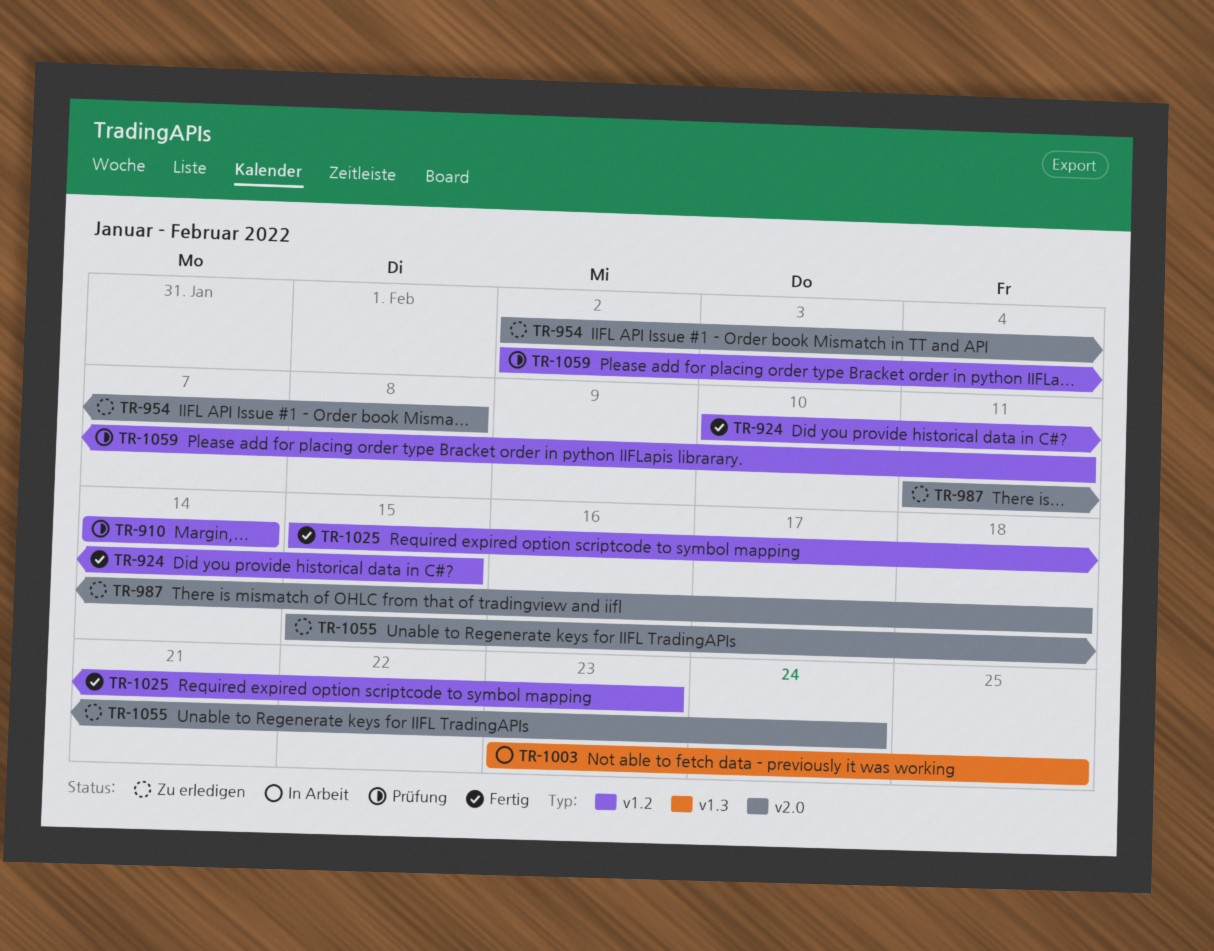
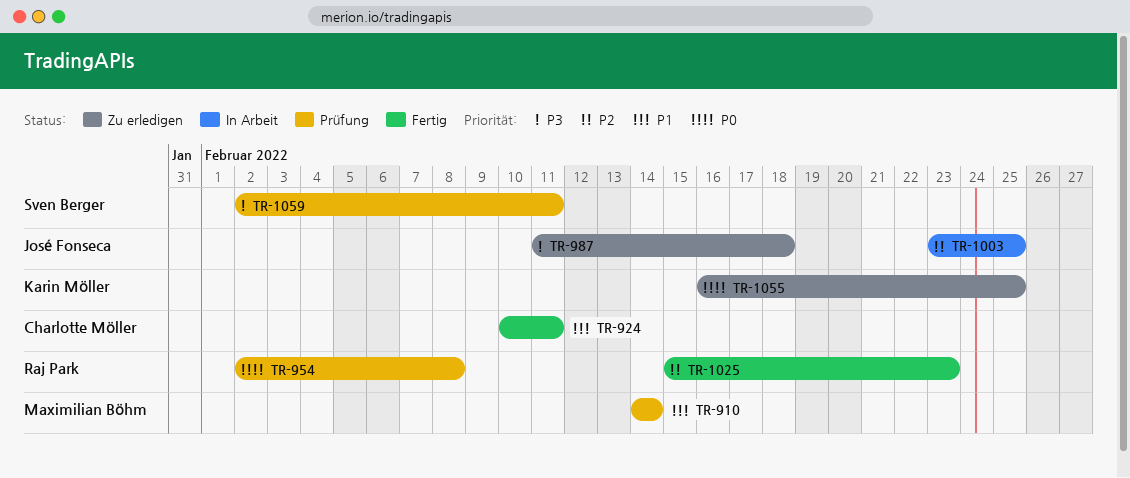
TR-924, due: Feb 15 -> Feb 11
TR-954, status: Zu erledigen -> Prüfung
TR-1055, start: Feb 15 -> Feb 16
TR-1055, due: Feb 24 -> Feb 25

